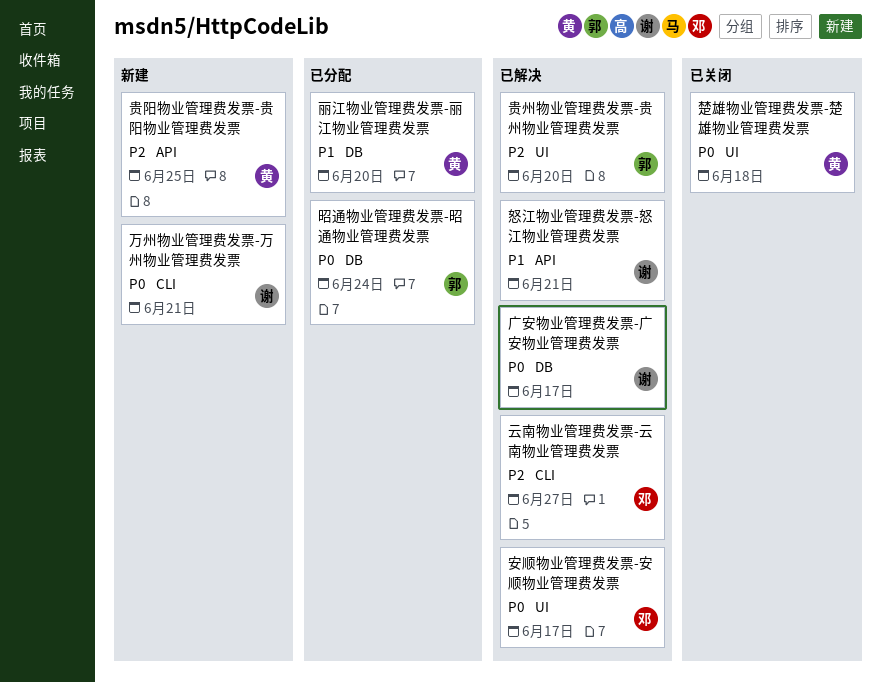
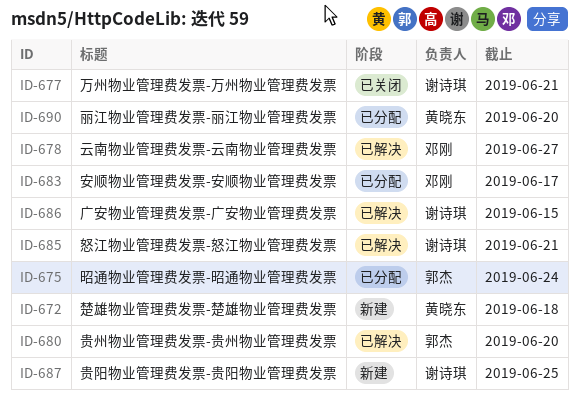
万州物业管理费发票-万州物业管理费发票, status: 新建 -> 已关闭
安顺物业管理费发票-安顺物业管理费发票, status: 已解决 -> 已分配
广安物业管理费发票-广安物业管理费发票, due: Jun 17 -> Jun 15
楚雄物业管理费发票-楚雄物业管理费发票, status: 已关闭 -> 新建
贵阳物业管理费发票-贵阳物业管理费发票, owner: 黄晓东 -> 谢诗琪

